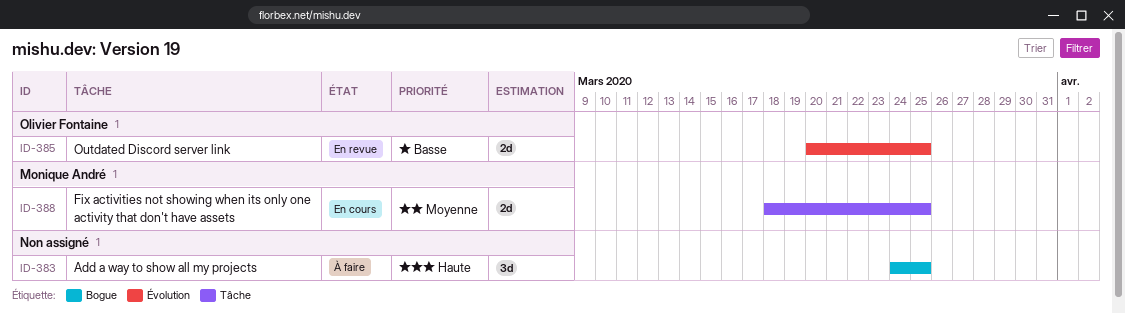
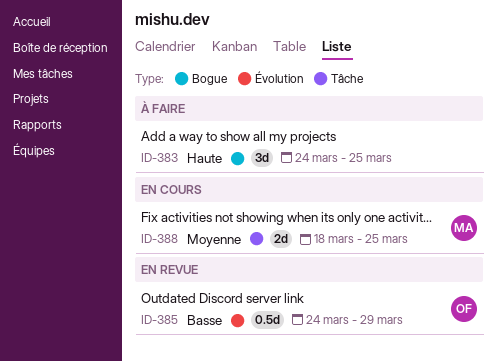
ID-385, estimate: 2d -> 0.5d
ID-385, start: Mar 20 -> Mar 24
ID-385, due: Mar 25 -> Mar 29

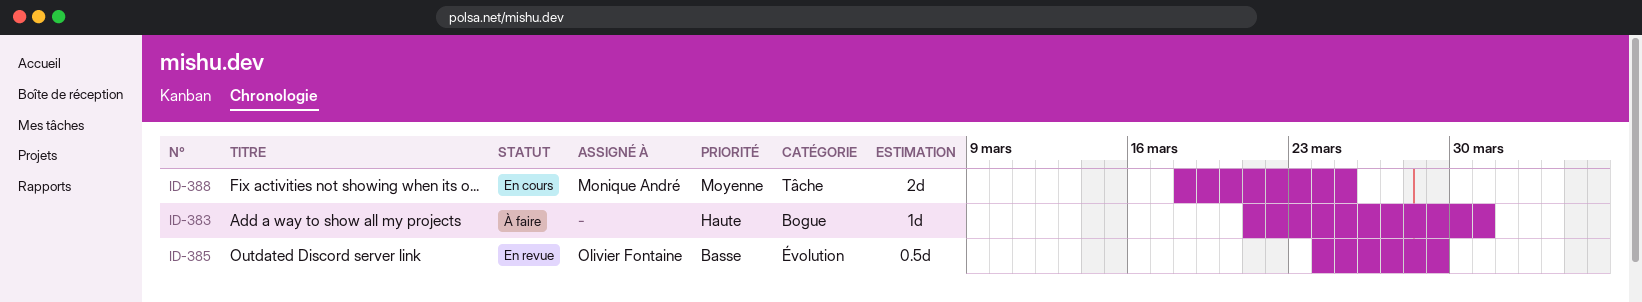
ID-383, estimate: 3d -> 1d
ID-383, start: Mar 24 -> Mar 21
ID-383, due: Mar 25 -> Mar 31

